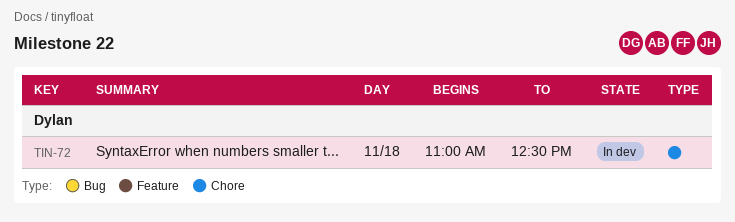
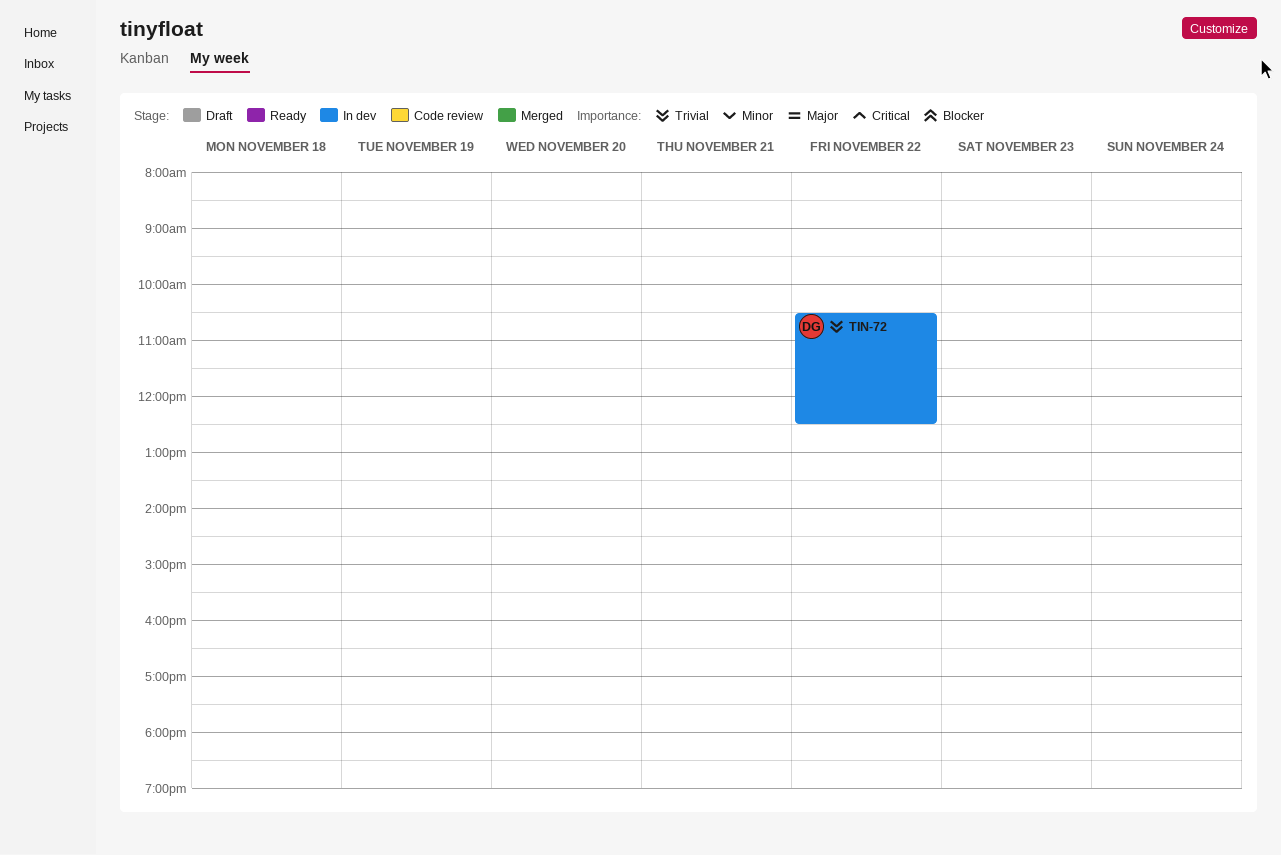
TIN-72, day: Nov 18 -> Nov 22
TIN-72, begins: 11:00 -> 10:30

